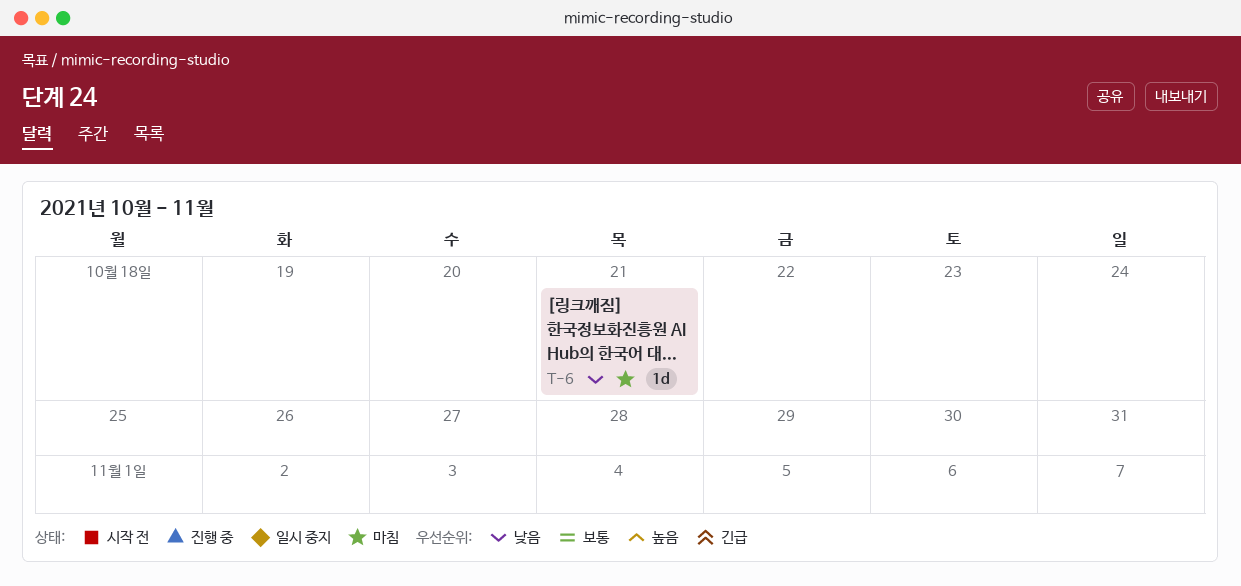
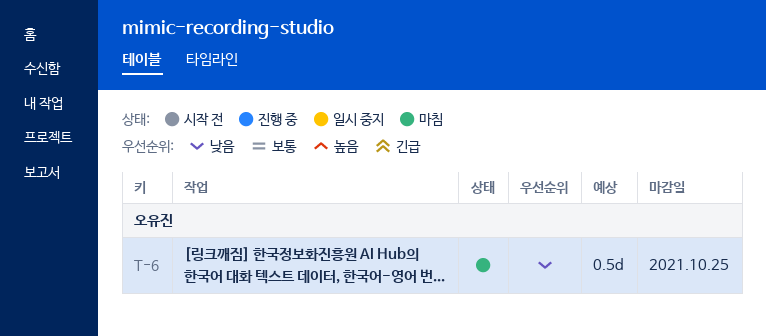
T-6, estimate: 1d -> 0.5d
T-6, due: Oct 21 -> Oct 25

